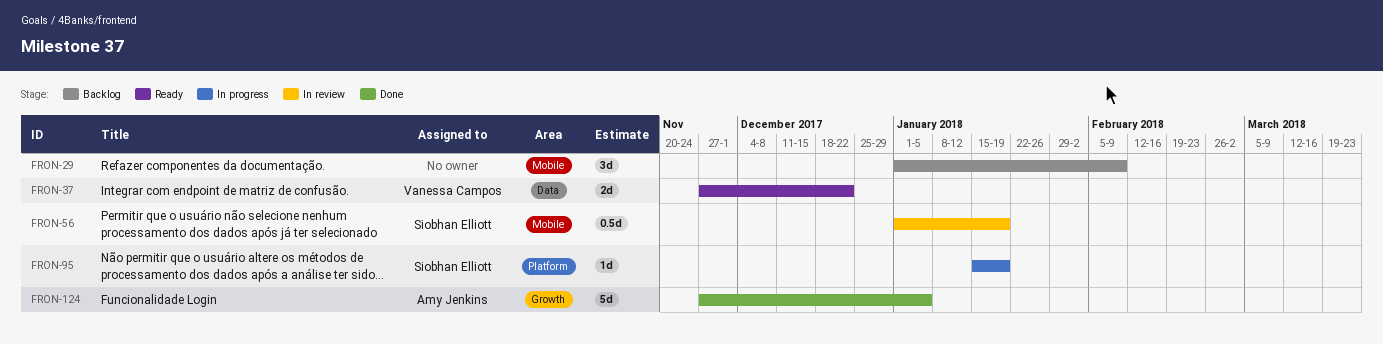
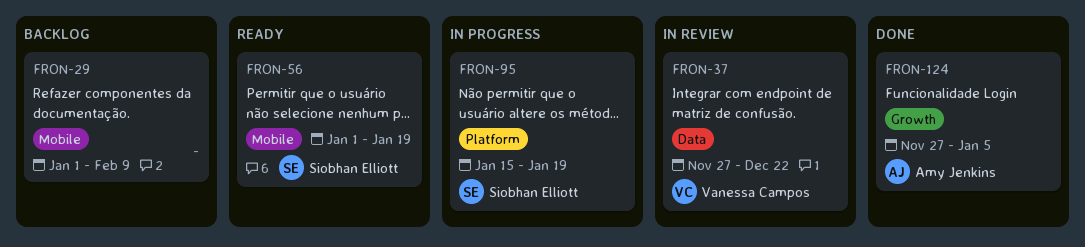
FRON-37, status: Ready -> In review
FRON-56, status: In review -> Ready

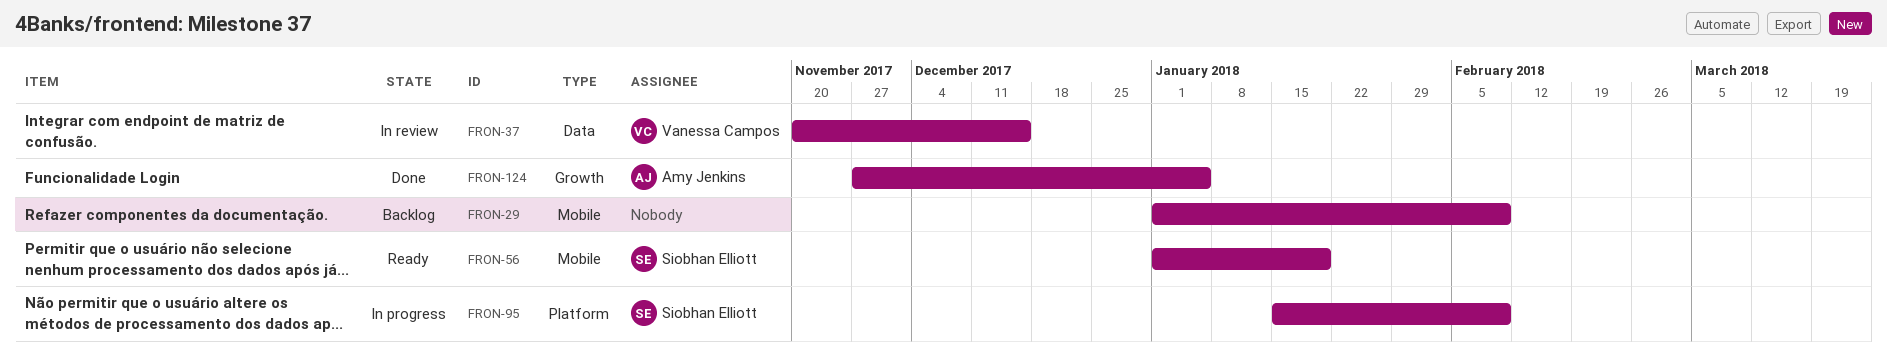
FRON-37, start: Nov 27 -> Nov 20
FRON-37, due: Dec 22 -> Dec 15
FRON-95, due: Jan 19 -> Feb 9

